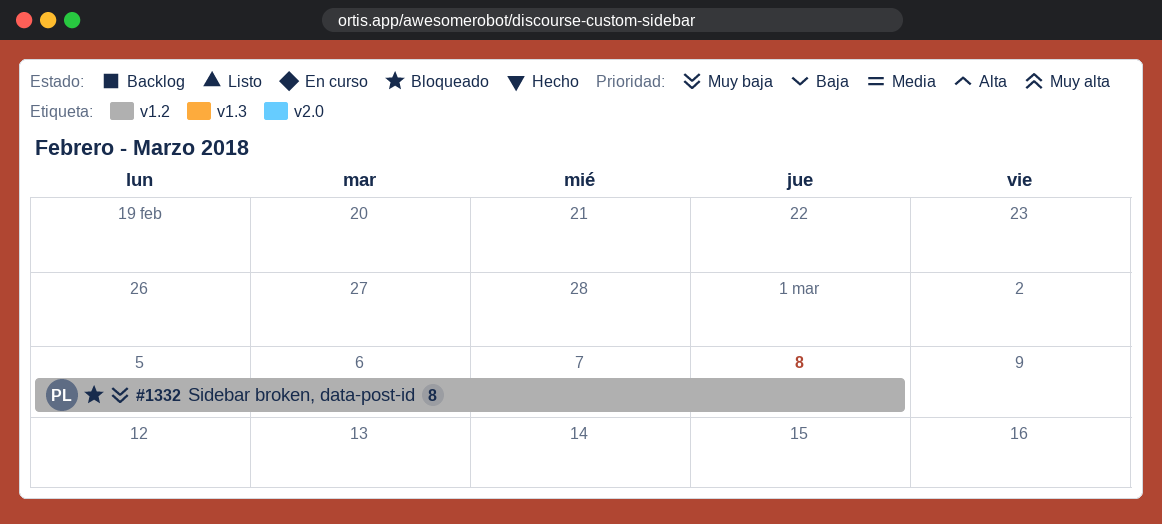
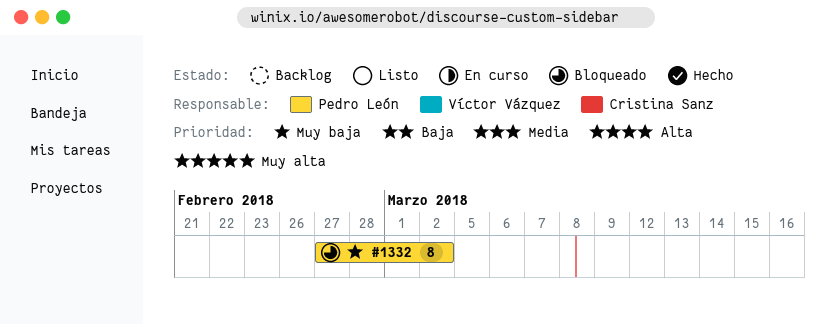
#1332, start: Mar 5 -> Feb 27
#1332, due: Mar 8 -> Mar 2

